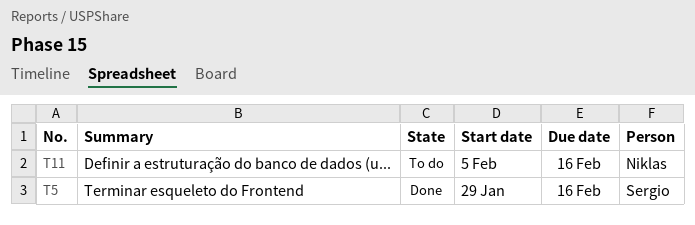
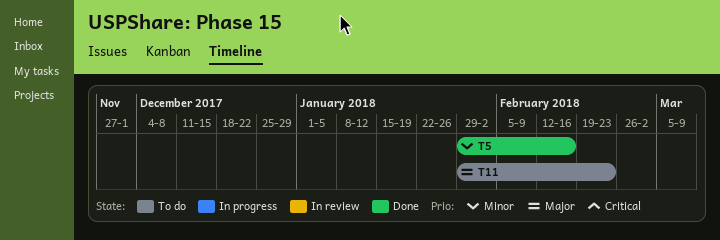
T11, start: Feb 5 -> Jan 29
T11, due: Feb 16 -> Feb 23

